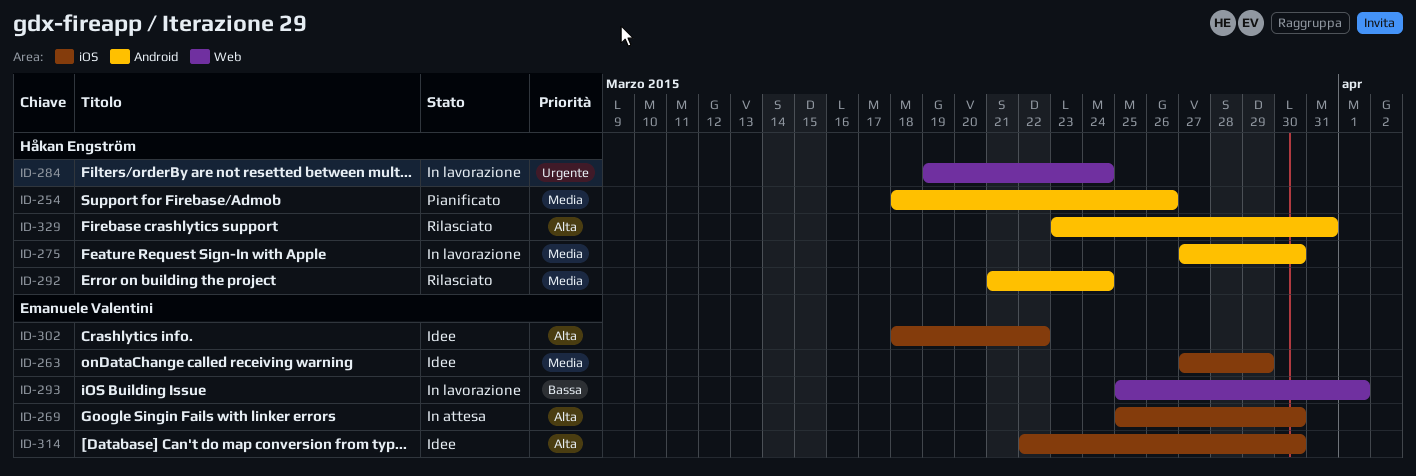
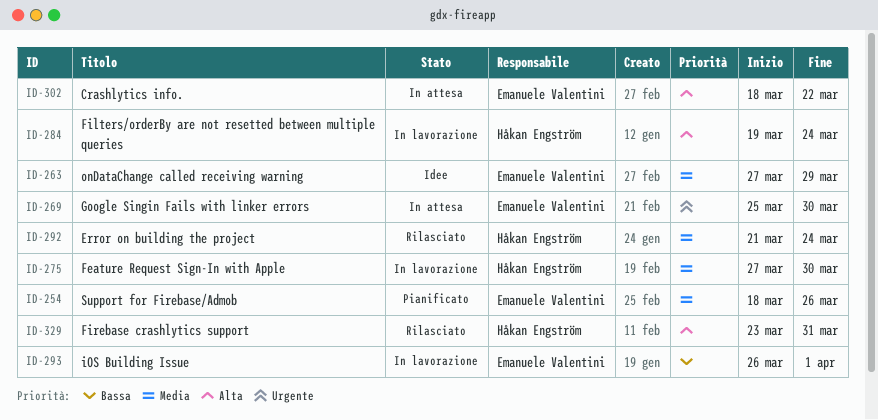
ID-254, owner: Håkan Engström -> Emanuele Valentini
ID-269, priority: Alta -> Urgente
ID-284, priority: Urgente -> Alta
ID-293, start: Mar 25 -> Mar 26
ID-302, status: Idee -> In attesa
ID-314: present -> none

